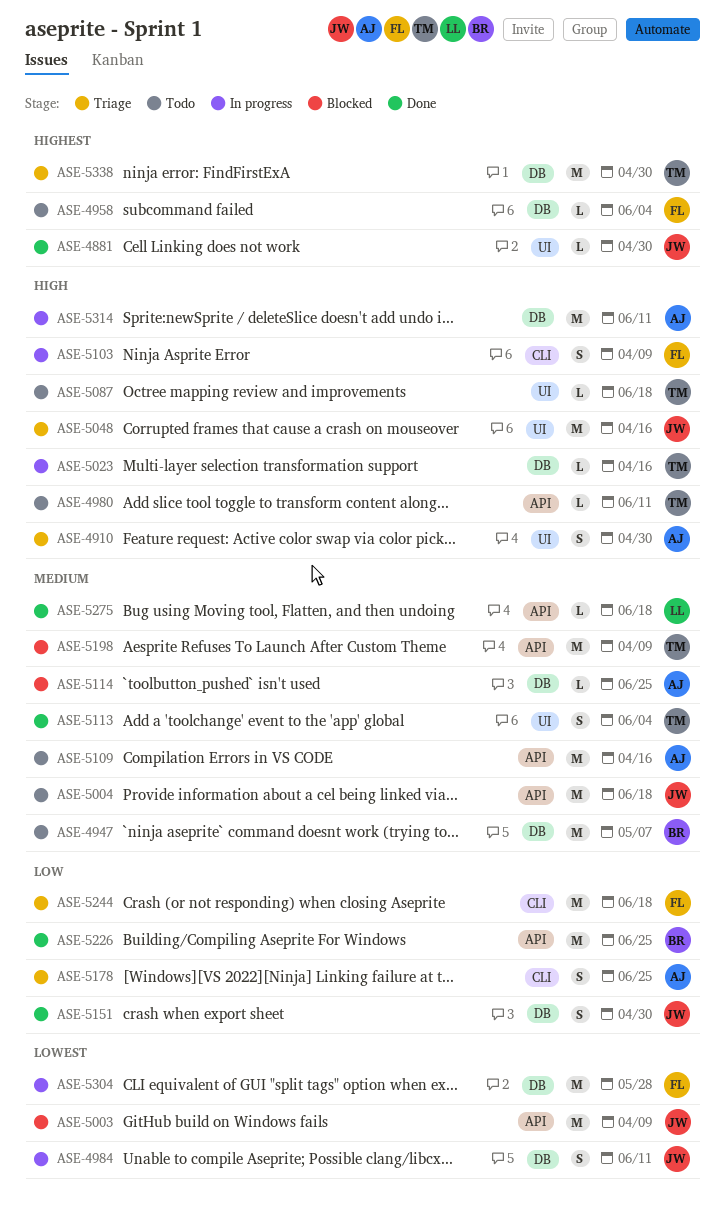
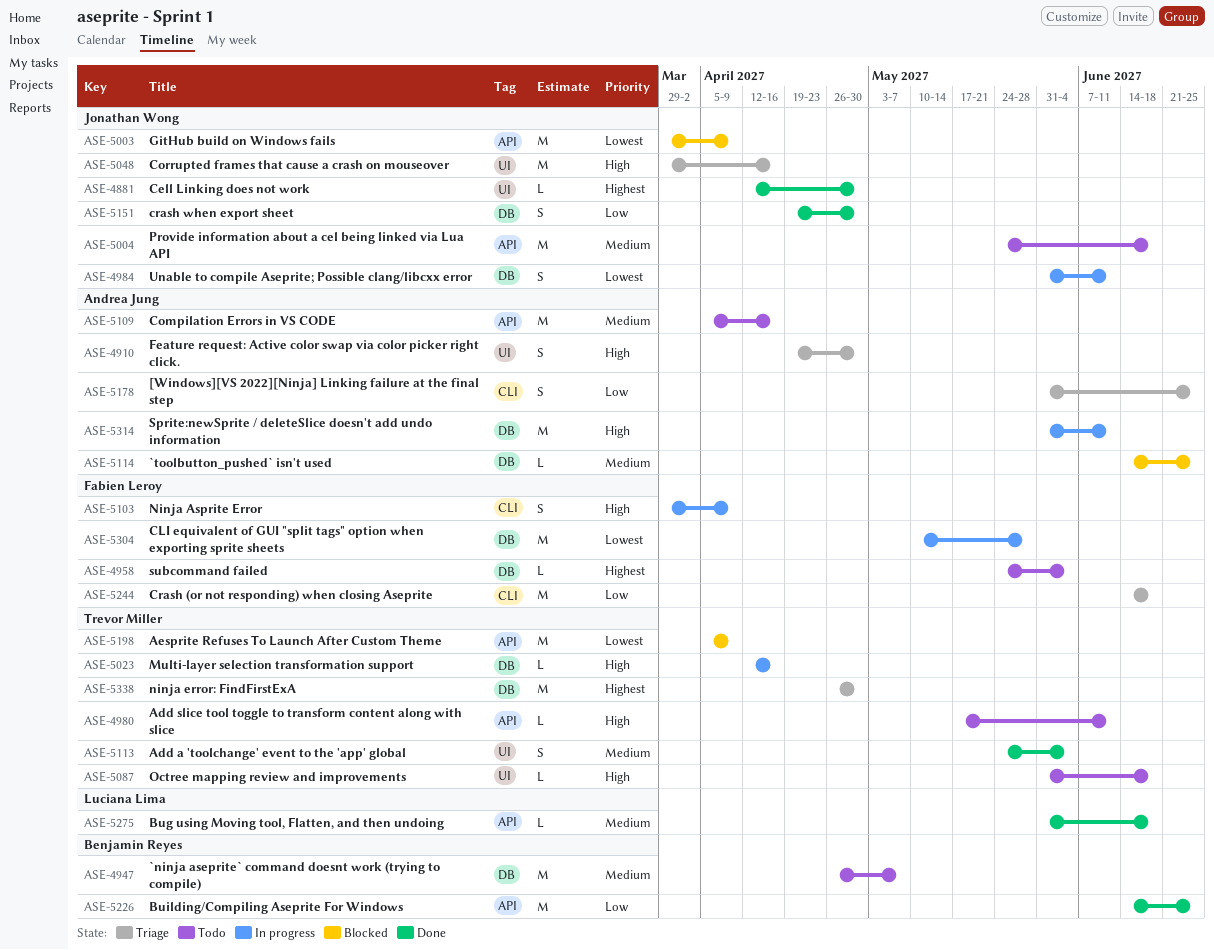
ASE-5198, priority: Medium -> Lowest

